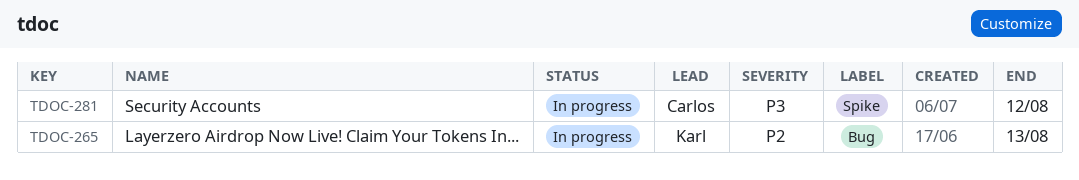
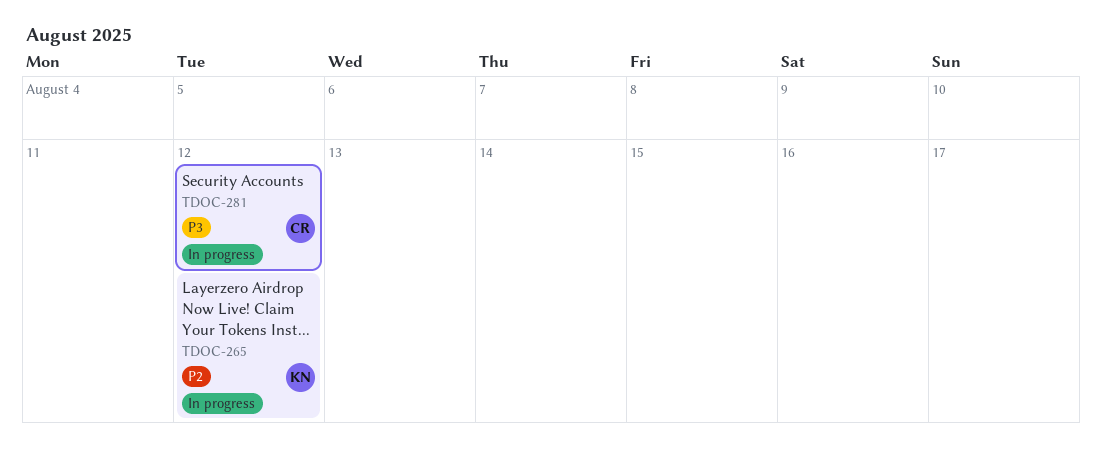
TDOC-265, due: Aug 13 -> Aug 12

